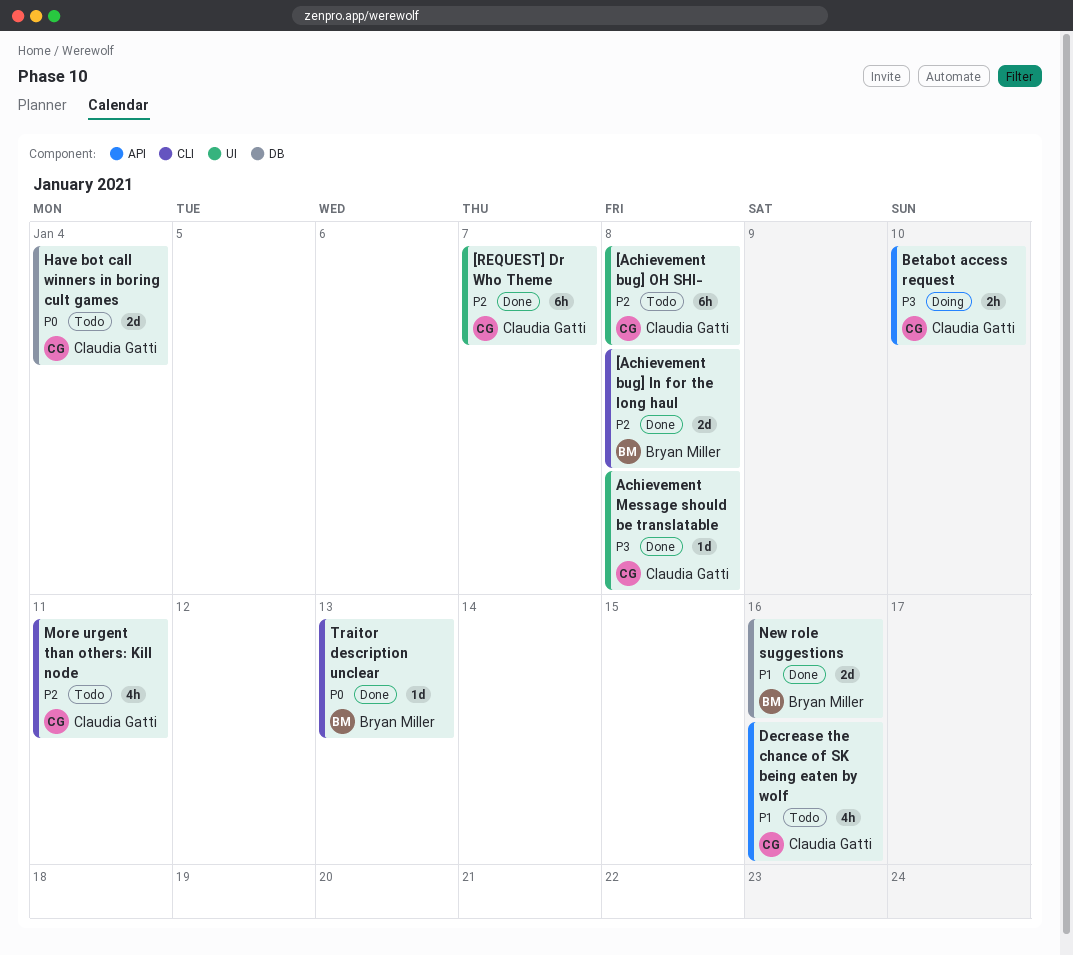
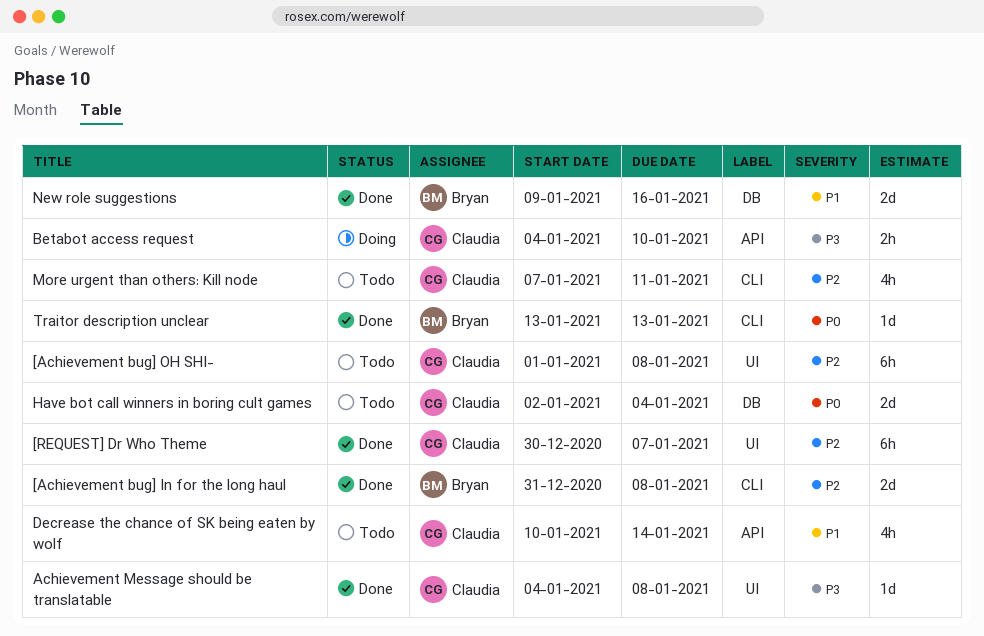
Decrease the chance of SK being eaten by wolf, due: Jan 16 -> Jan 14

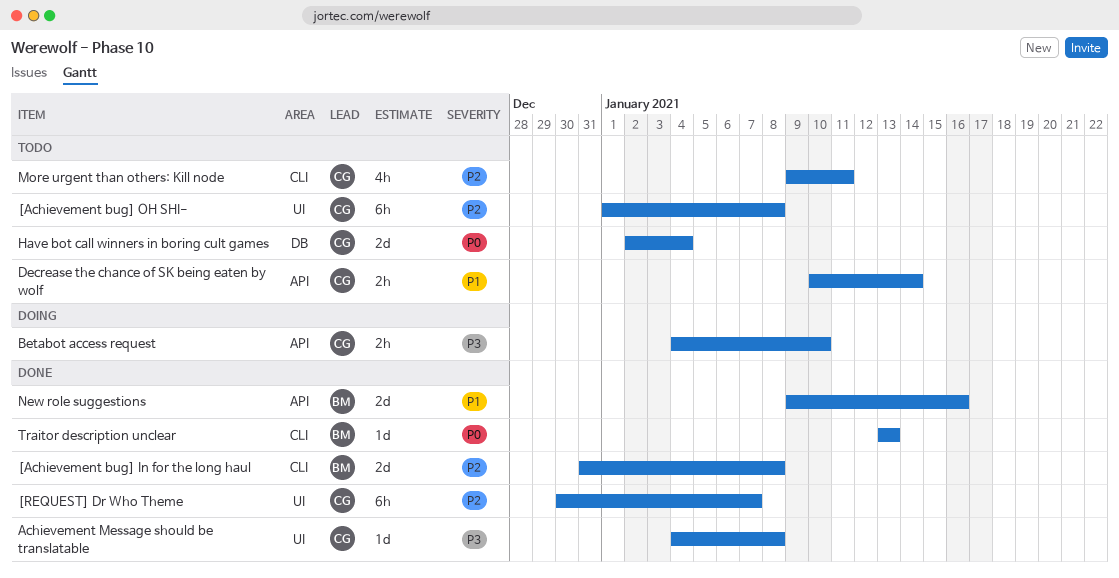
Decrease the chance of SK being eaten by wolf, estimate: 4h -> 2h
More urgent than others: Kill node, start: Jan 7 -> Jan 9
New role suggestions, label: DB -> API

